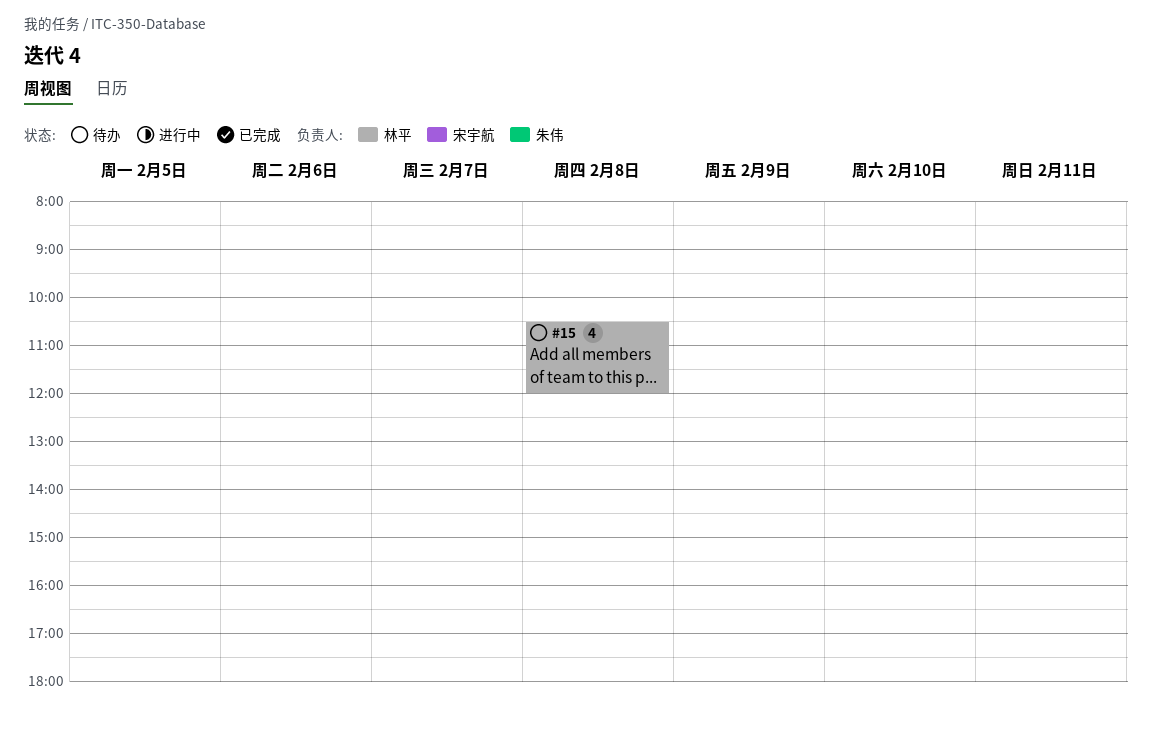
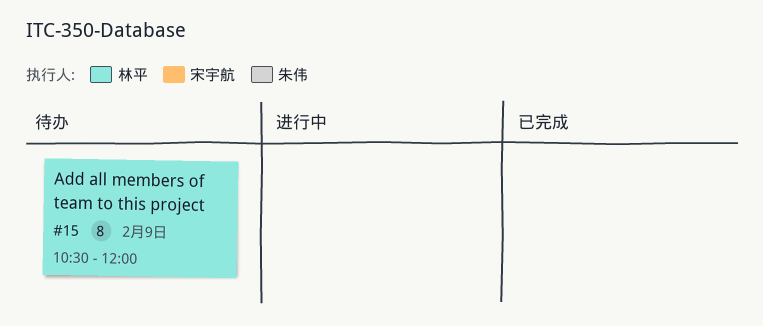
#15, estimate: 4 -> 8
#15, day: Feb 8 -> Feb 9

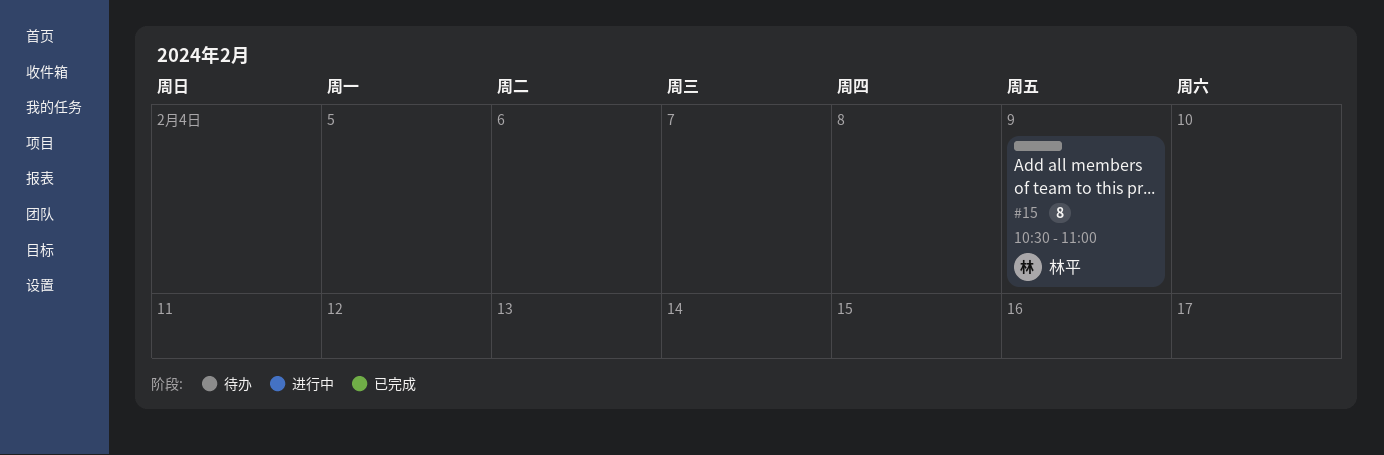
#15, ends: 12:00 -> 11:00

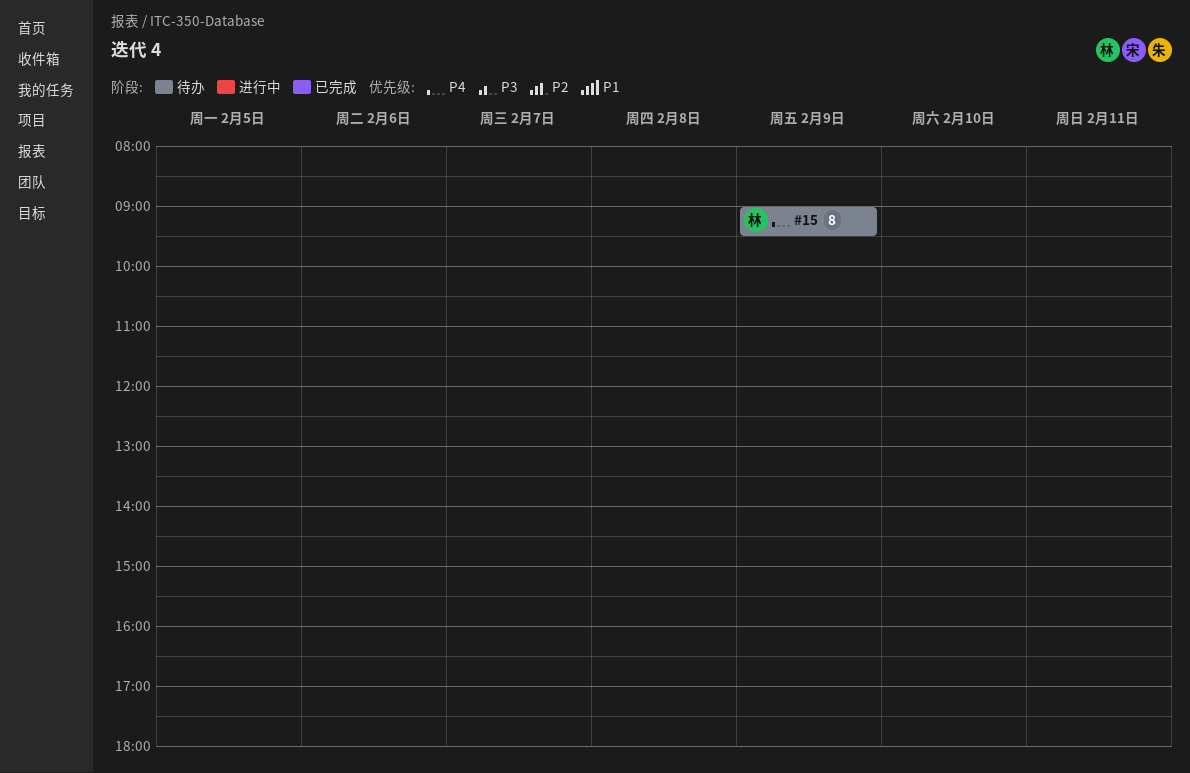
#15, begins: 10:30 -> 09:00
#15, ends: 11:00 -> 09:30

